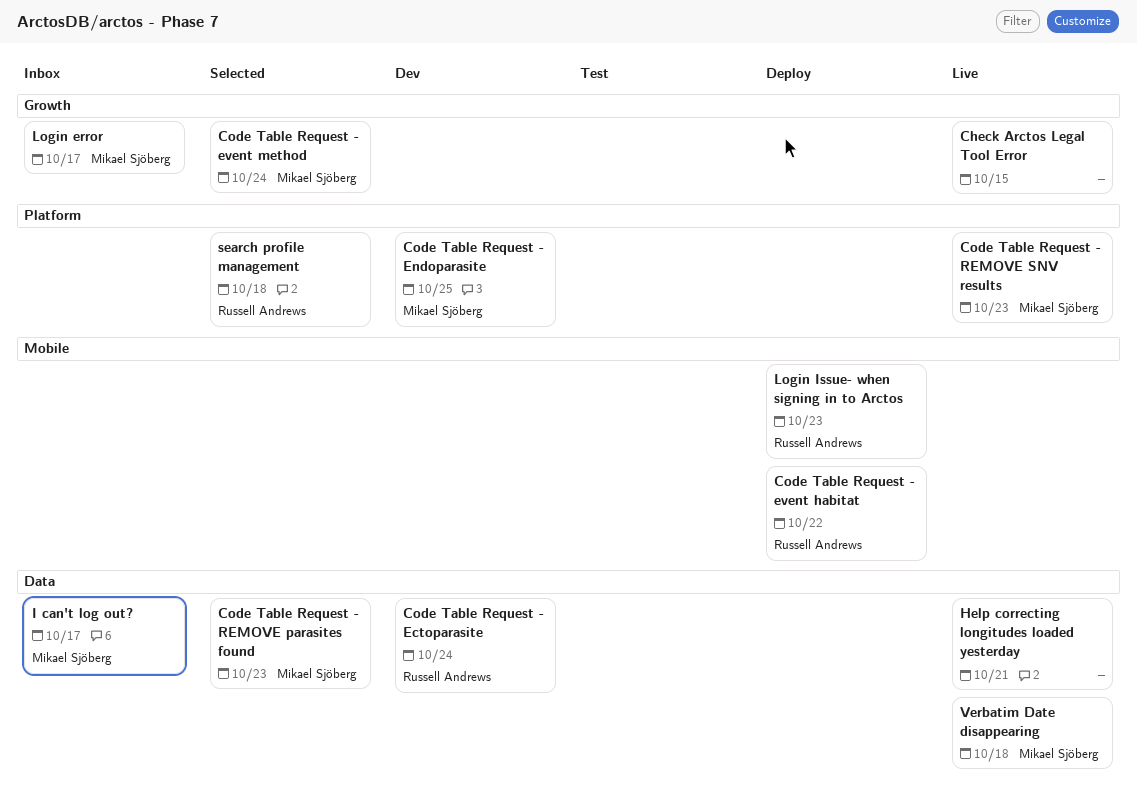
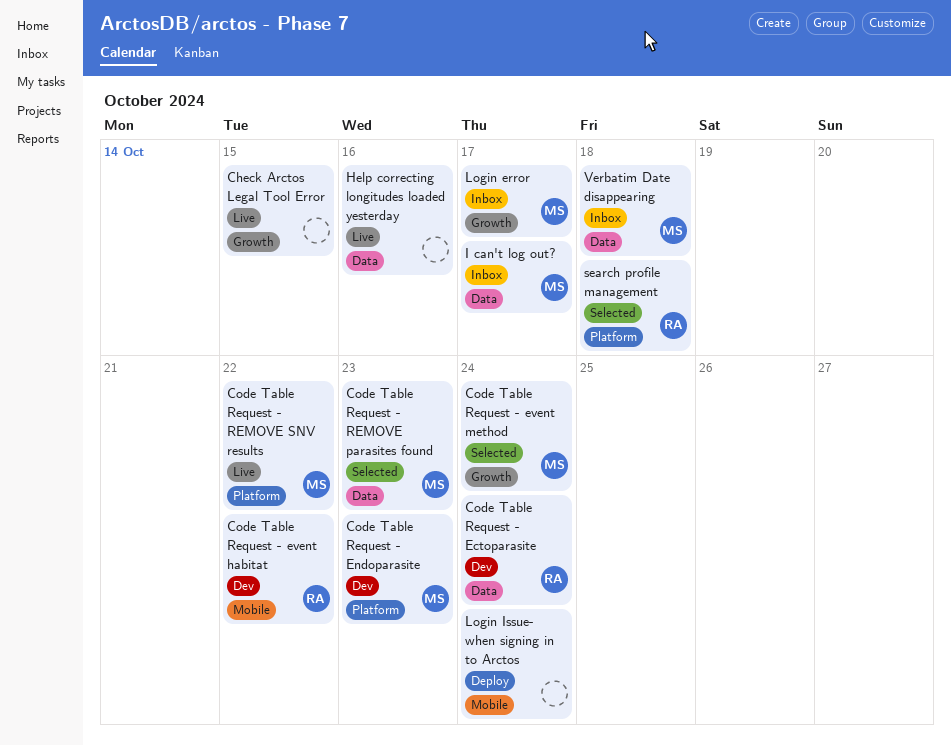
Code Table Request - Endoparasite, due: Oct 25 -> Oct 23
Code Table Request - event habitat, status: Deploy -> Dev
Code Table Request - REMOVE SNV results, due: Oct 23 -> Oct 22
Help correcting longitudes loaded yesterday, due: Oct 21 -> Oct 16
Login Issue- when signing in to Arctos, owner: Russell Andrews -> none
Login Issue- when signing in to Arctos, due: Oct 23 -> Oct 24
Verbatim Date disappearing, status: Live -> Inbox

